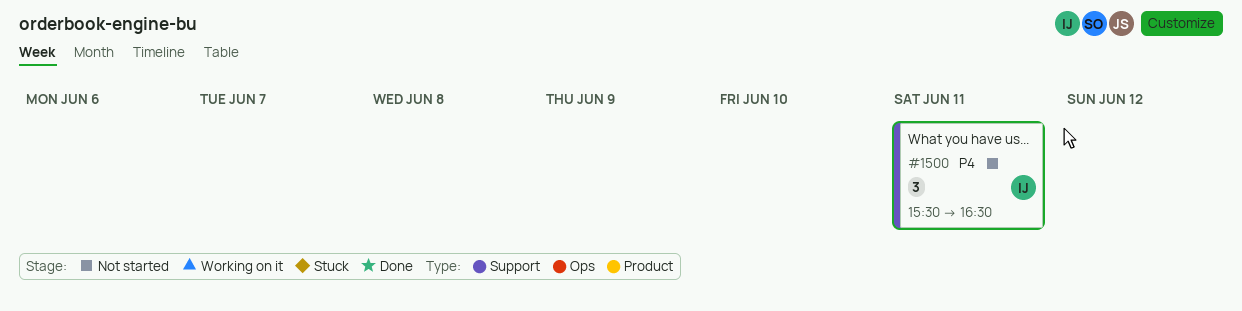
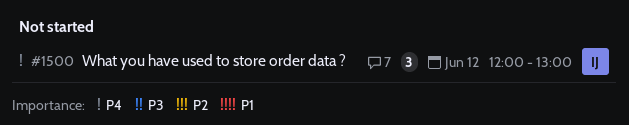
#1500, day: Jun 11 -> Jun 12
#1500, begins: 15:30 -> 12:00
#1500, ends: 16:30 -> 13:00

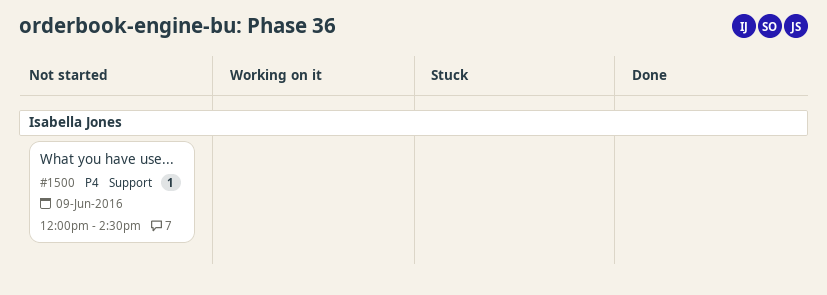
#1500, estimate: 3 -> 1
#1500, day: Jun 12 -> Jun 9
#1500, ends: 13:00 -> 14:30

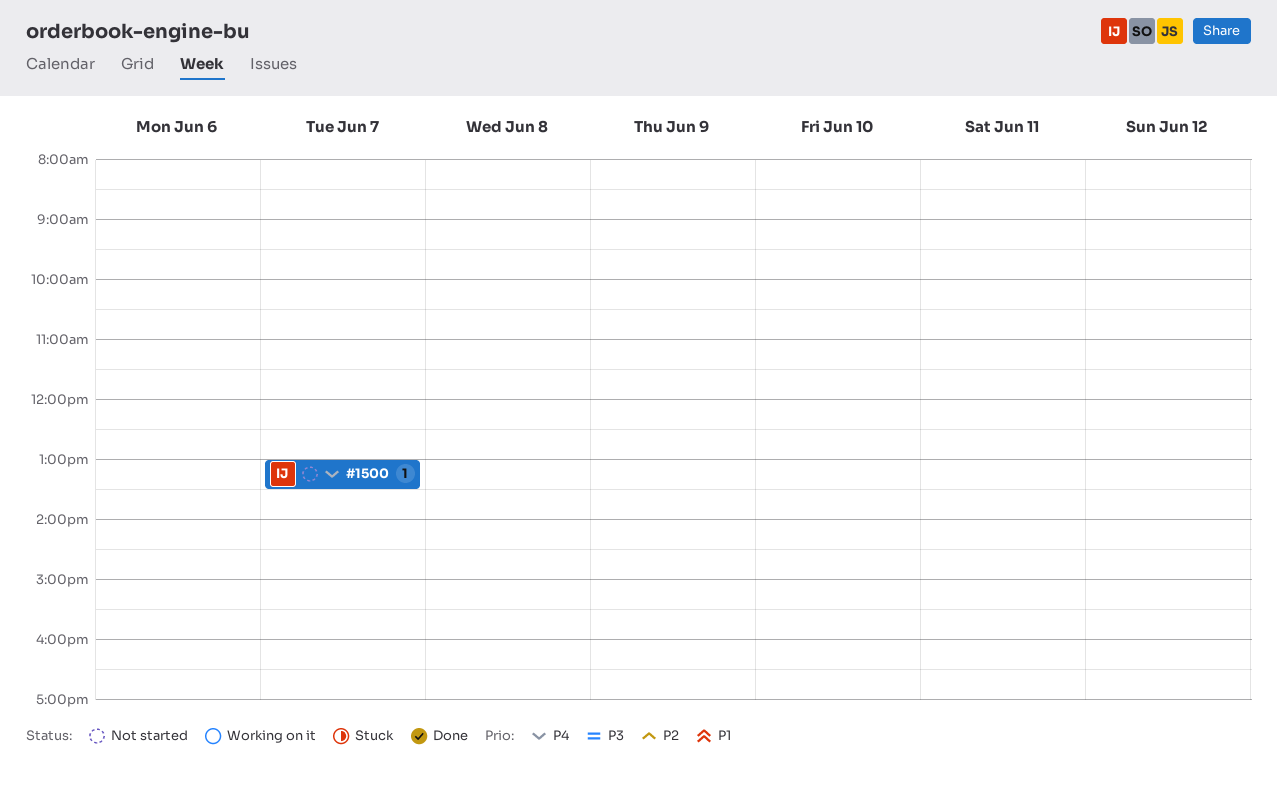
#1500, day: Jun 9 -> Jun 7
#1500, begins: 12:00 -> 13:00
#1500, ends: 14:30 -> 13:30

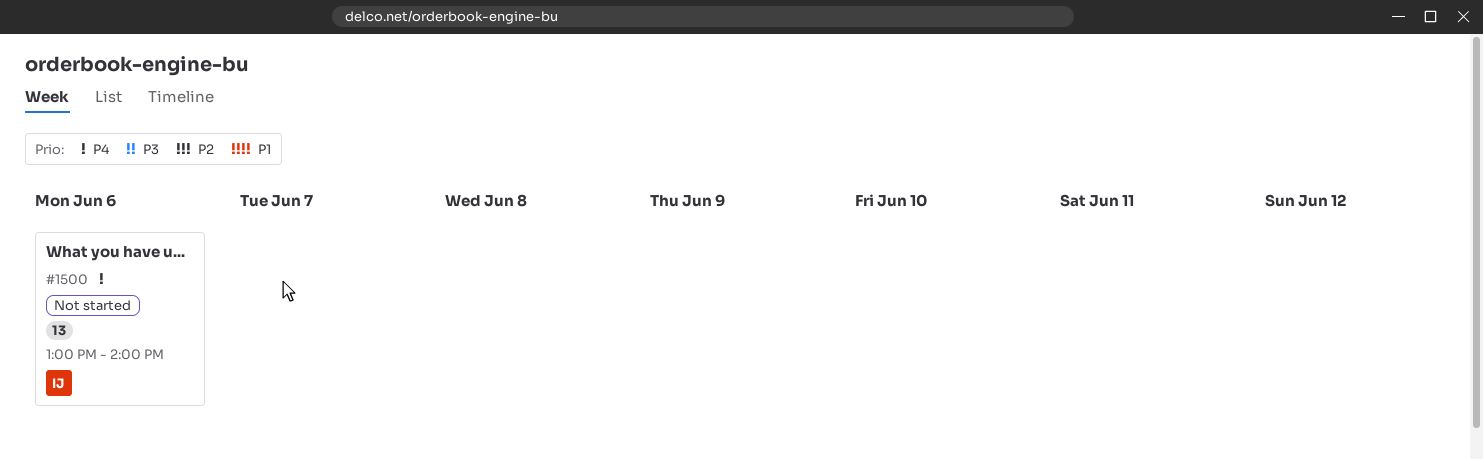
#1500, estimate: 1 -> 13
#1500, day: Jun 7 -> Jun 6
#1500, ends: 13:30 -> 14:00

